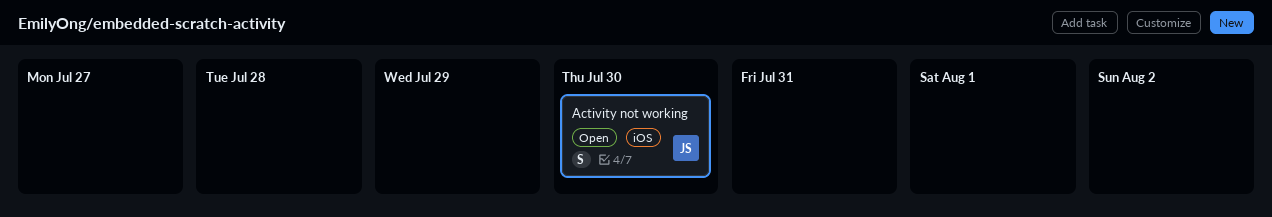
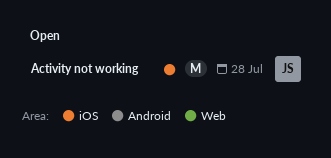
Activity not working, estimate: S -> M
Activity not working, due: Jul 30 -> Jul 28

